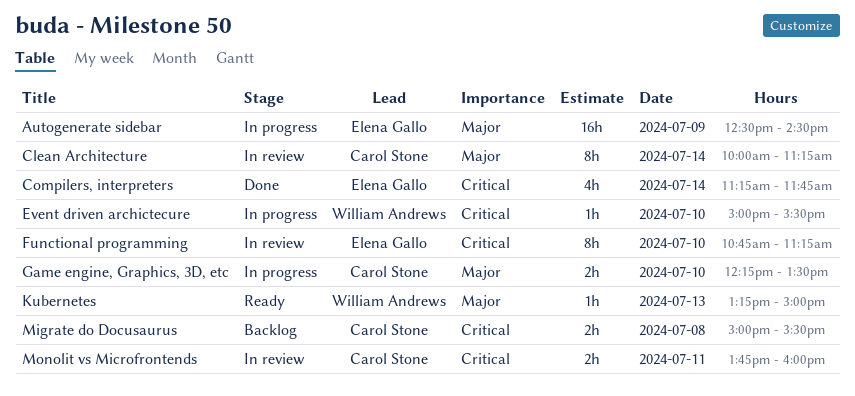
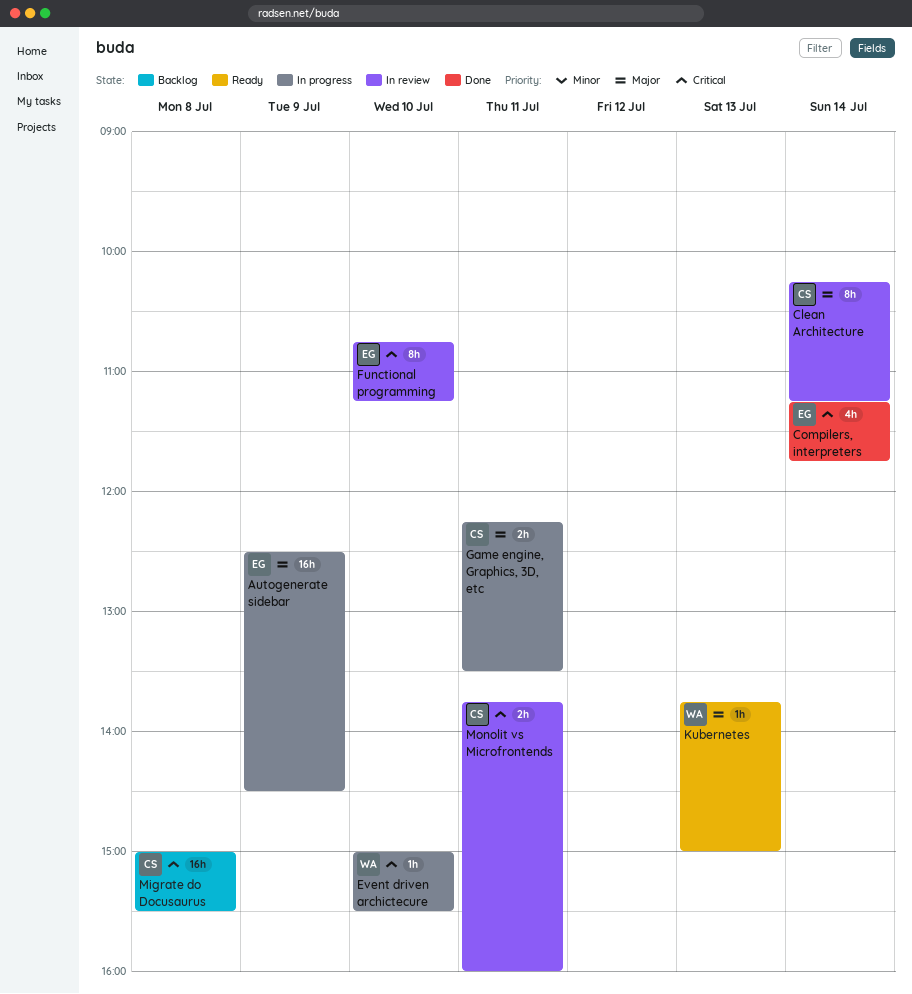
Clean Architecture, begins: 10:00 -> 10:15
Game engine, Graphics, 3D, etc, day: Jul 10 -> Jul 11
Kubernetes, begins: 13:15 -> 13:45
Migrate do Docusaurus, estimate: 2h -> 16h

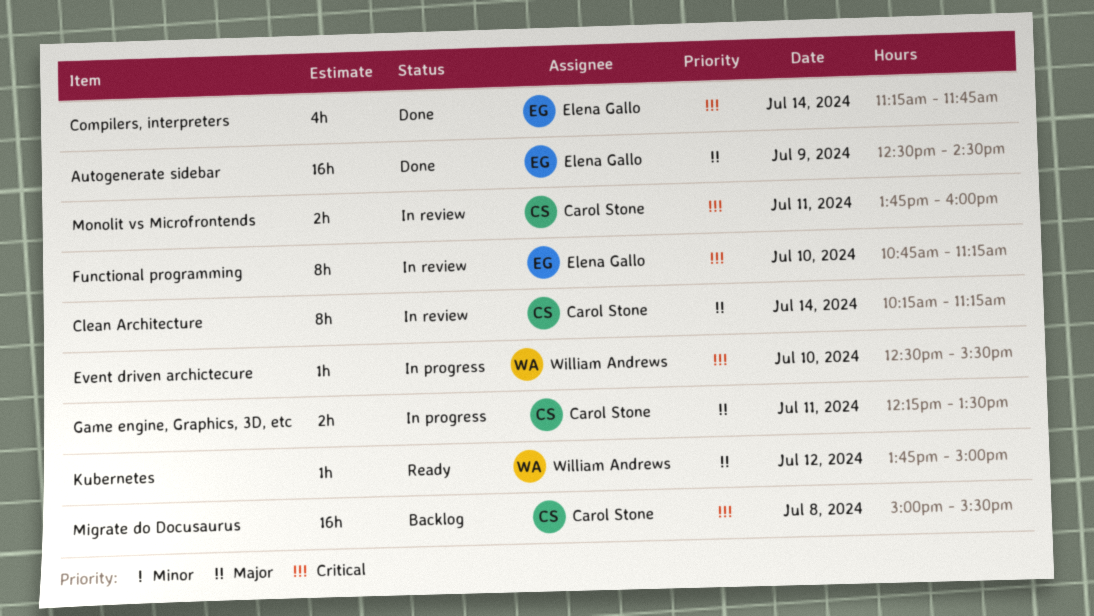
Autogenerate sidebar, status: In progress -> Done
Event driven archictecure, begins: 15:00 -> 12:30
Kubernetes, day: Jul 13 -> Jul 12

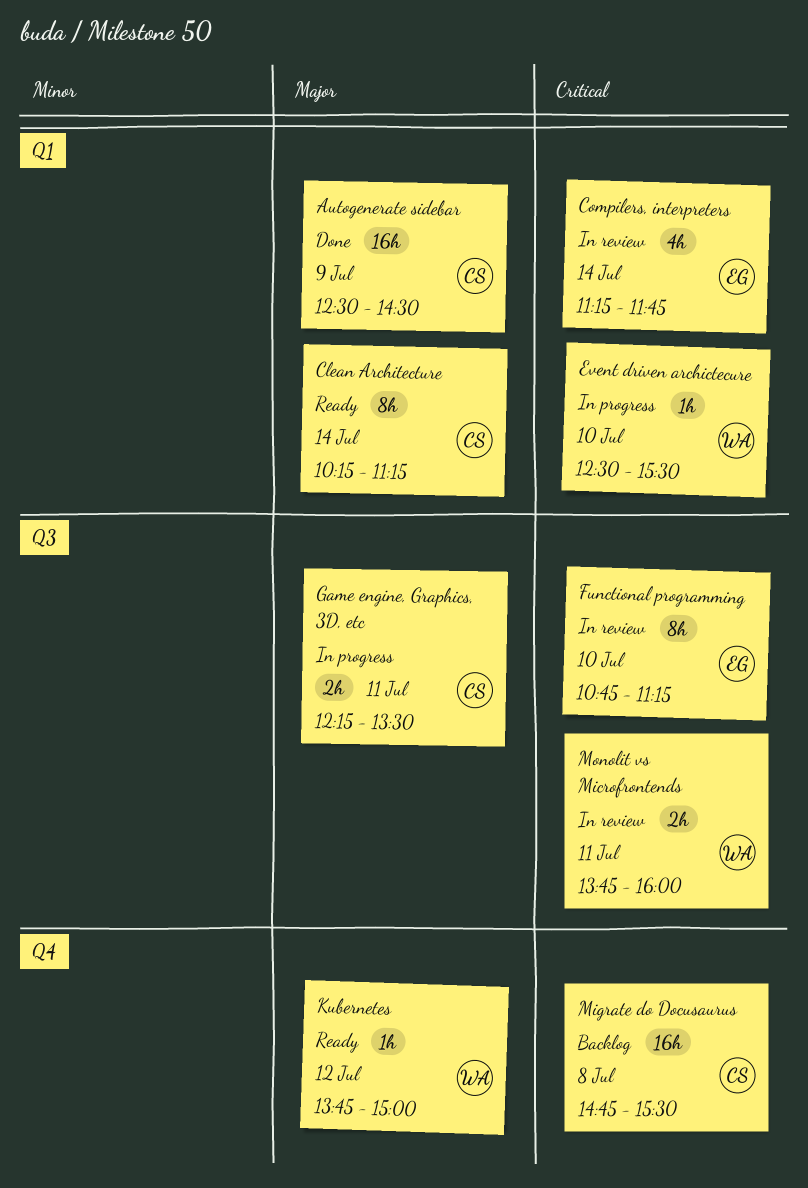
Autogenerate sidebar, owner: Elena Gallo -> Carol Stone
Clean Architecture, status: In review -> Ready
Compilers, interpreters, status: Done -> In review
Migrate do Docusaurus, begins: 15:00 -> 14:45
Monolit vs Microfrontends, owner: Carol Stone -> William Andrews

